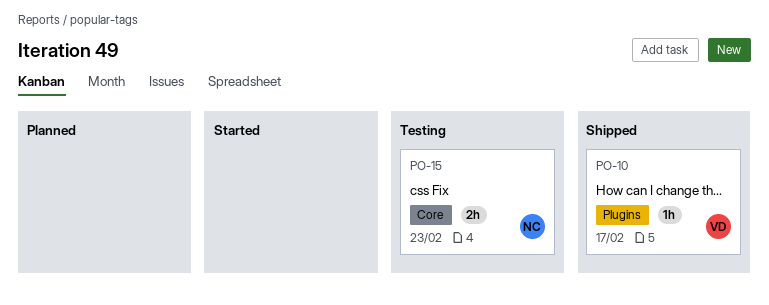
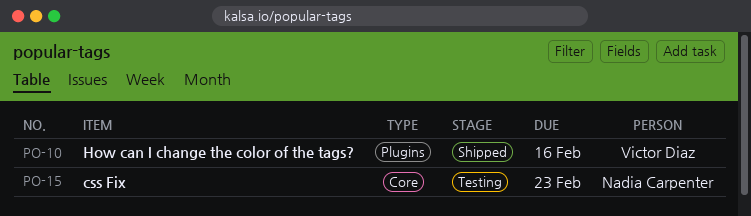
PO-10, due: Feb 17 -> Feb 16

